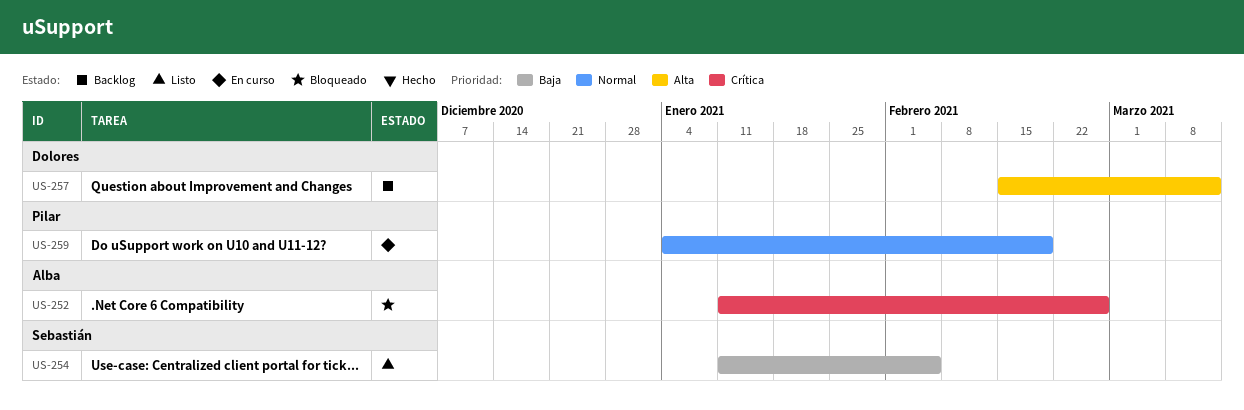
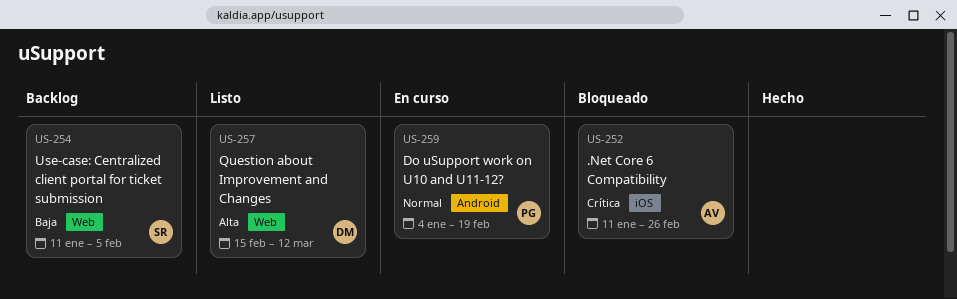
US-254, status: Listo -> Backlog
US-257, status: Backlog -> Listo

